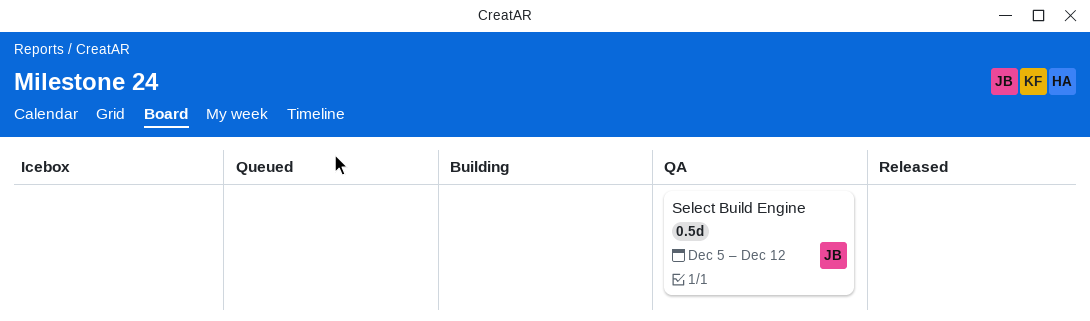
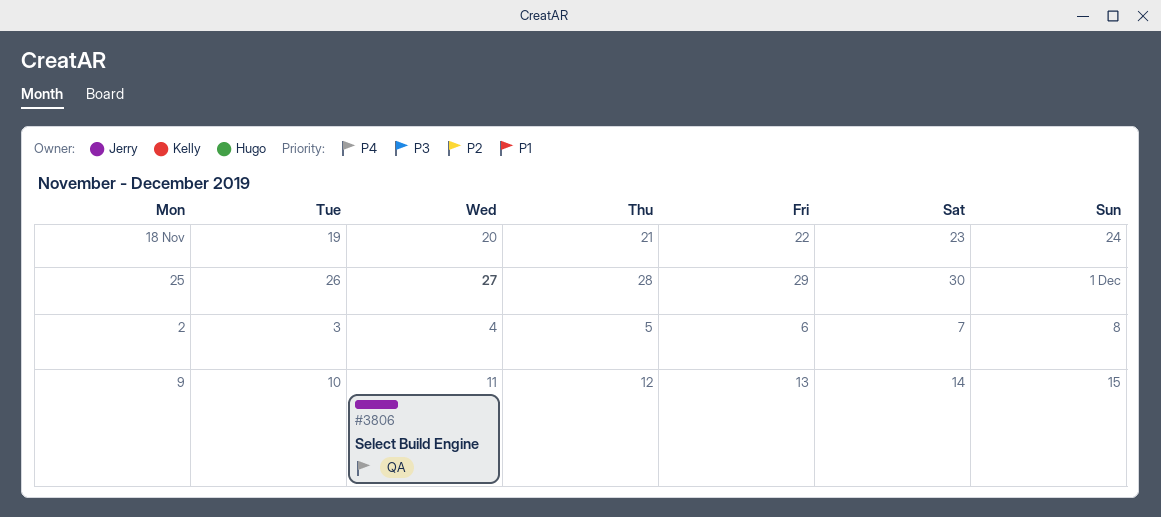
Select Build Engine, due: Dec 12 -> Dec 11

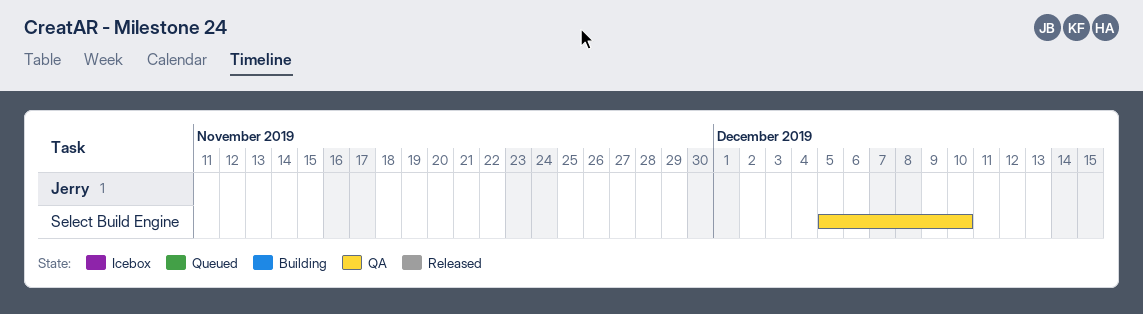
Select Build Engine, due: Dec 11 -> Dec 10

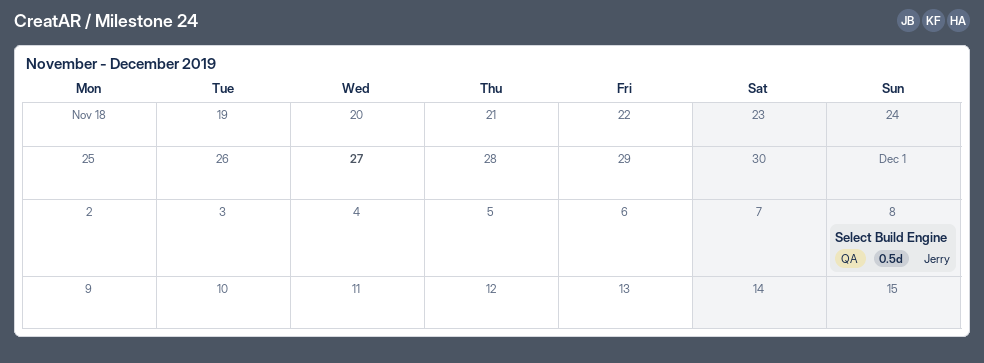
Select Build Engine, due: Dec 10 -> Dec 8

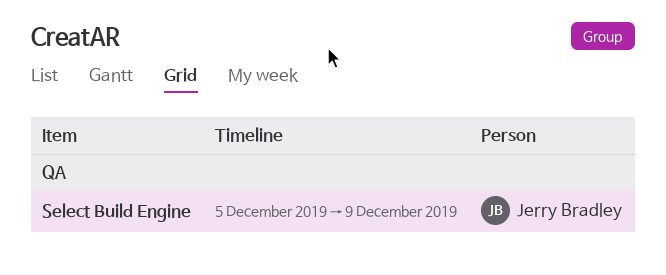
Select Build Engine, due: Dec 8 -> Dec 9

